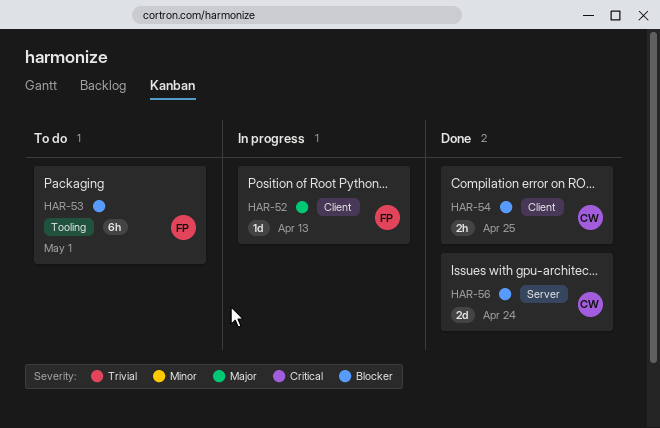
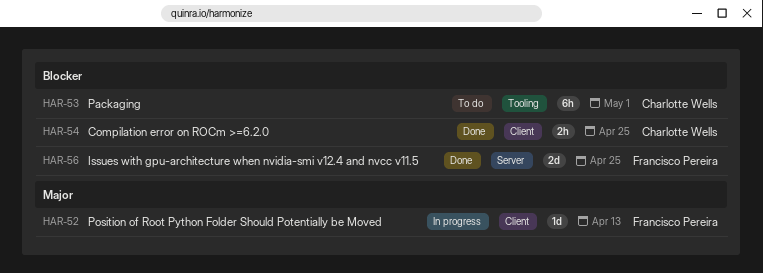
HAR-53, owner: Francisco Pereira -> Charlotte Wells
HAR-56, owner: Charlotte Wells -> Francisco Pereira
HAR-56, due: Apr 24 -> Apr 25

